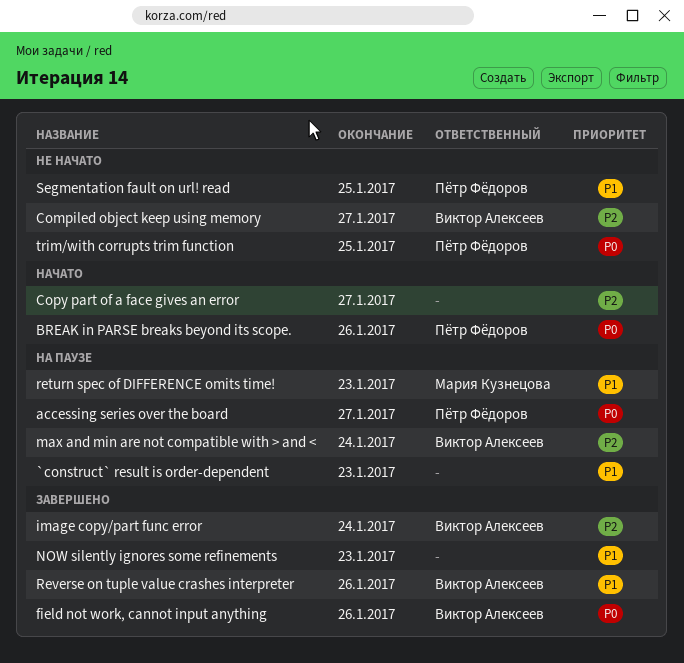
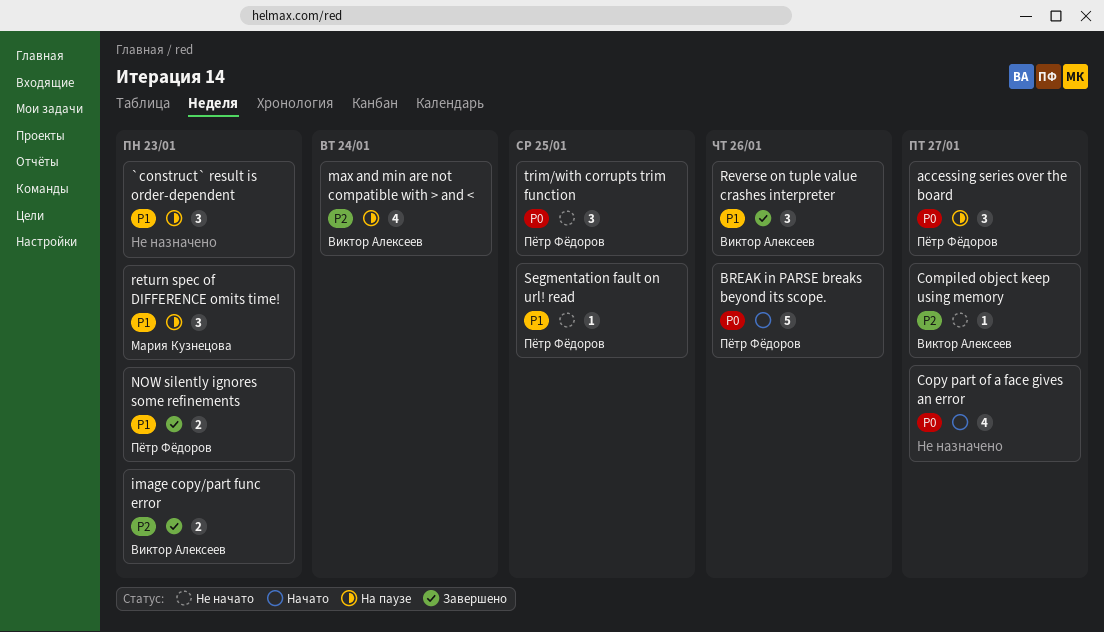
Copy part of a face gives an error, priority: P2 -> P0
field not work, cannot input anything: present -> none
image copy/part func error, due: Jan 24 -> Jan 23
NOW silently ignores some refinements, owner: none -> Пётр Фёдоров

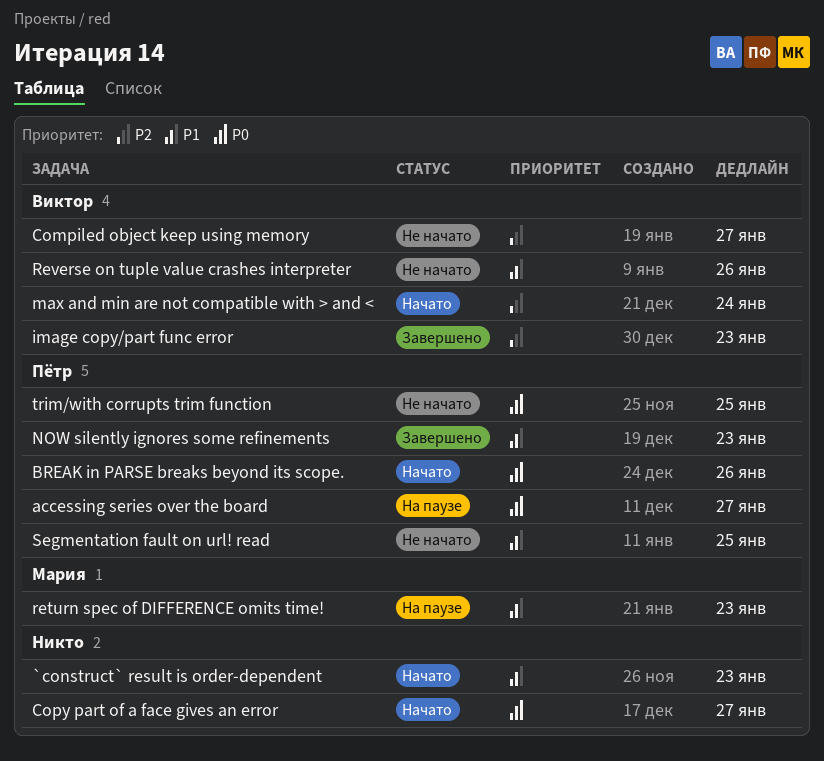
`construct` result is order-dependent, status: На паузе -> Начато
max and min are not compatible with > and <, status: На паузе -> Начато
Reverse on tuple value crashes interpreter, status: Завершено -> Не начато

